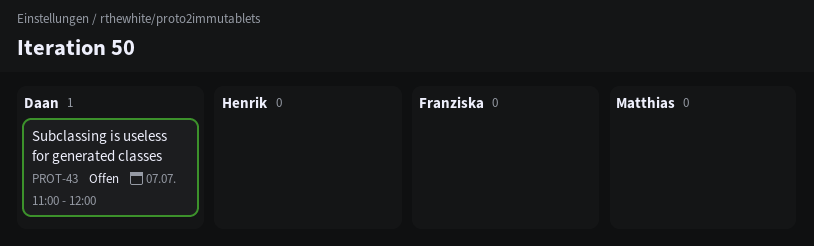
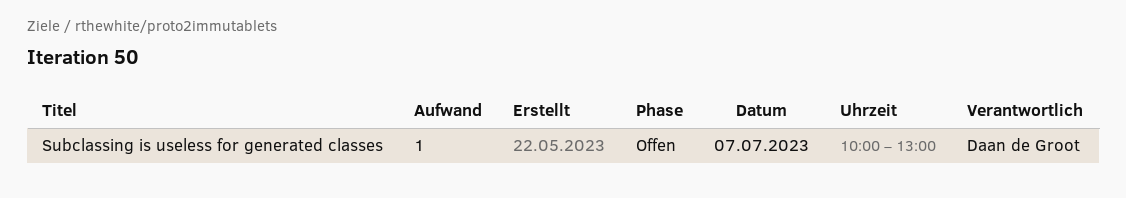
Subclassing is useless for generated classes, begins: 11:00 -> 10:00
Subclassing is useless for generated classes, ends: 12:00 -> 13:00

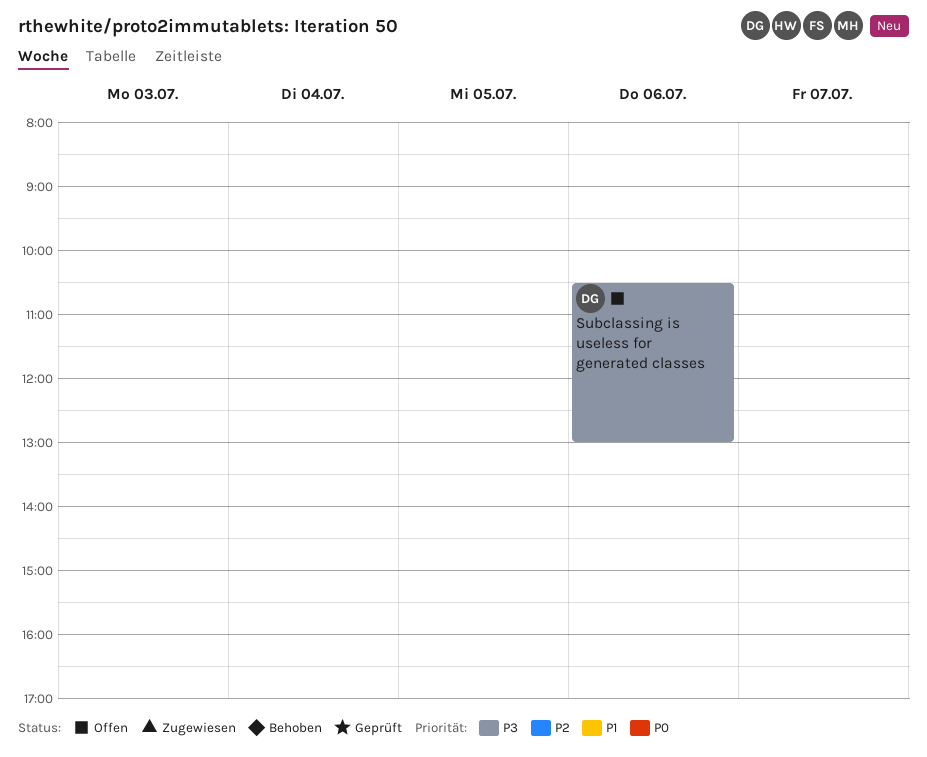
Subclassing is useless for generated classes, day: Jul 7 -> Jul 6
Subclassing is useless for generated classes, begins: 10:00 -> 10:30

